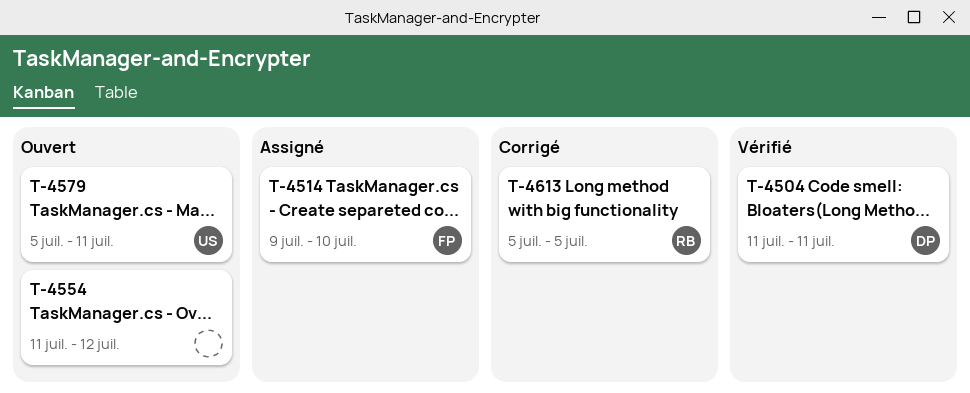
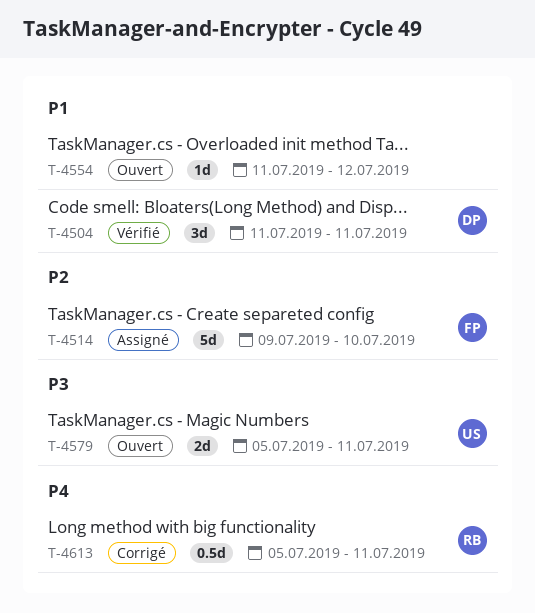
T-4613, due: Jul 5 -> Jul 11

